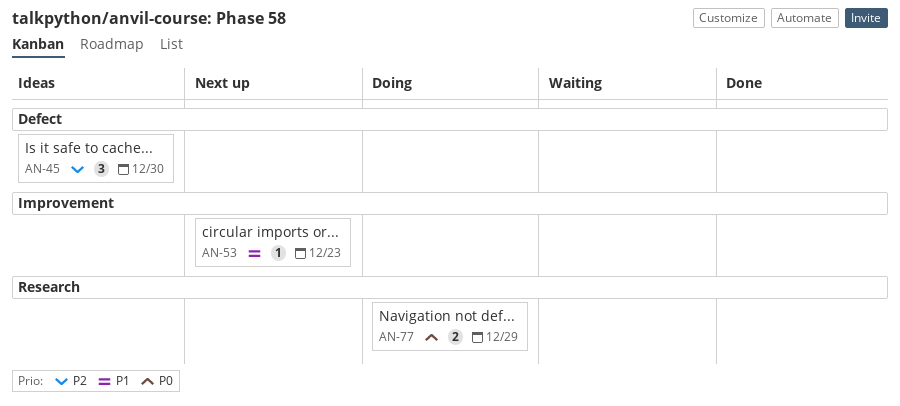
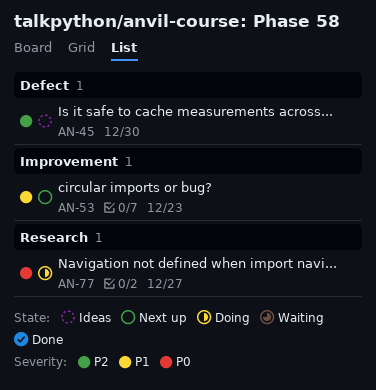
AN-77, due: Dec 29 -> Dec 27

